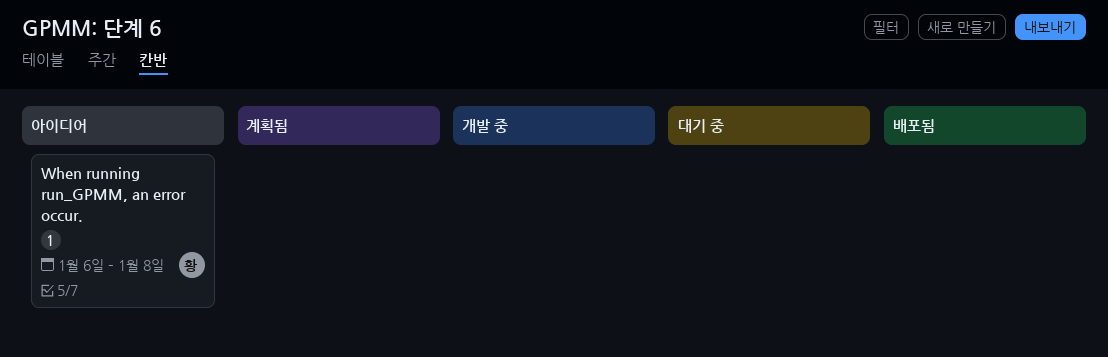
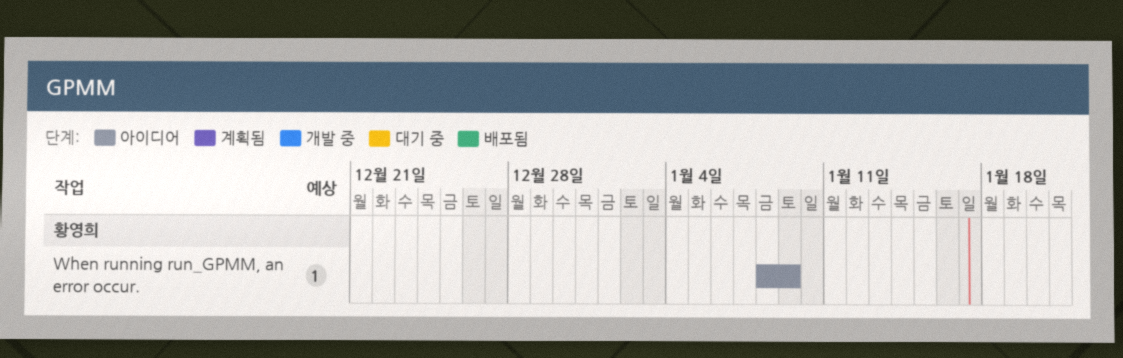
When running run_GPMM, an error occur., start: Jan 6 -> Jan 8
When running run_GPMM, an error occur., due: Jan 8 -> Jan 9

